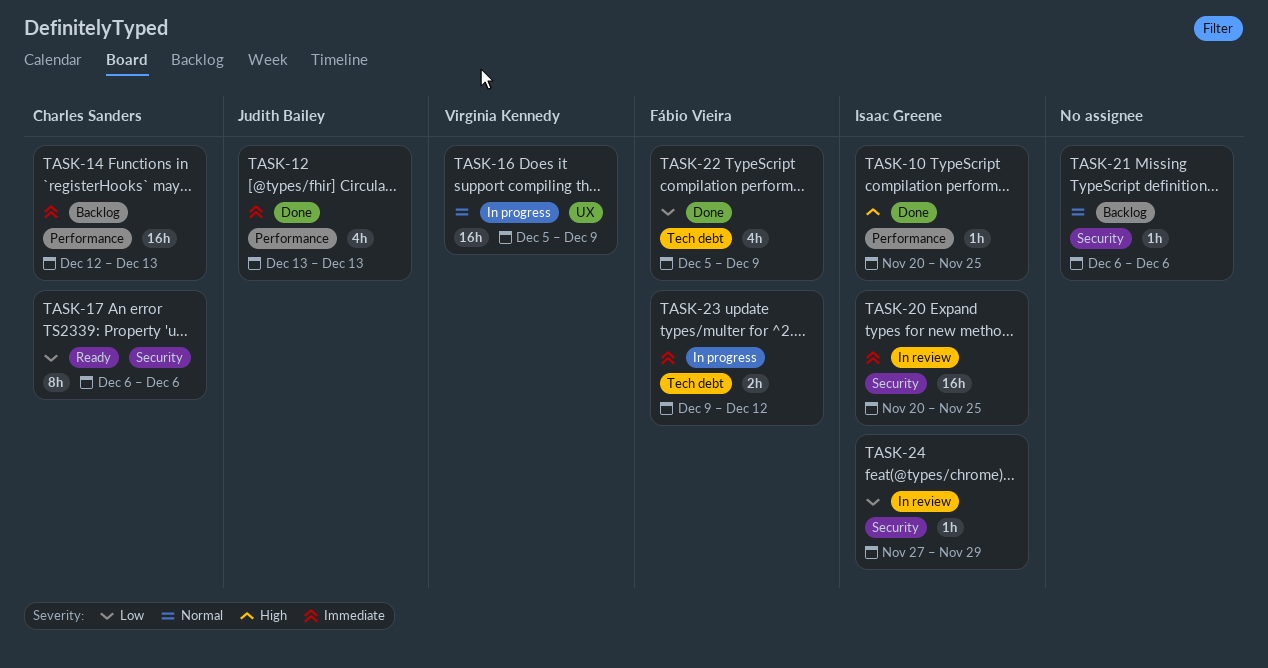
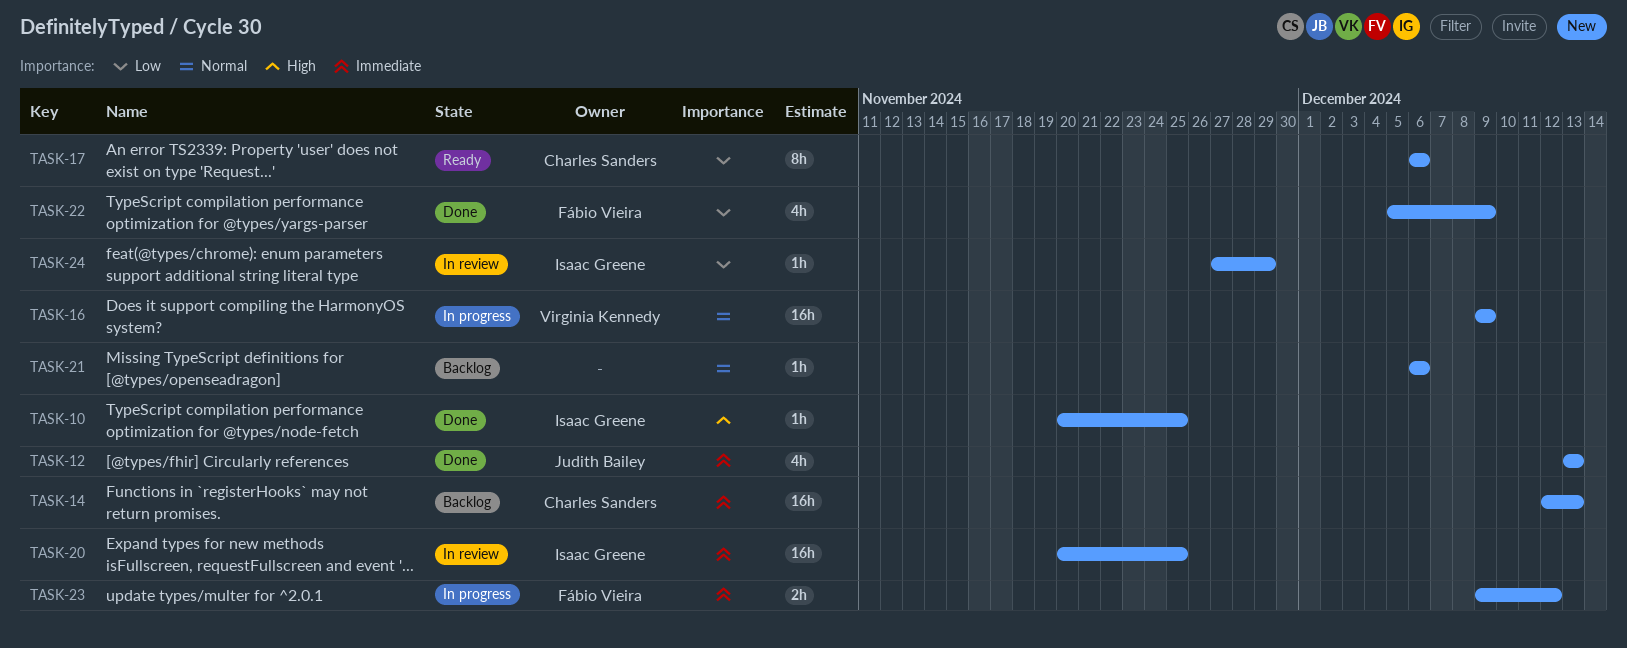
TASK-16, start: Dec 5 -> Dec 9

